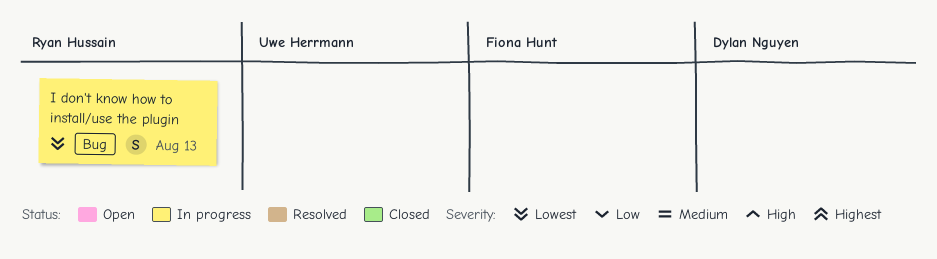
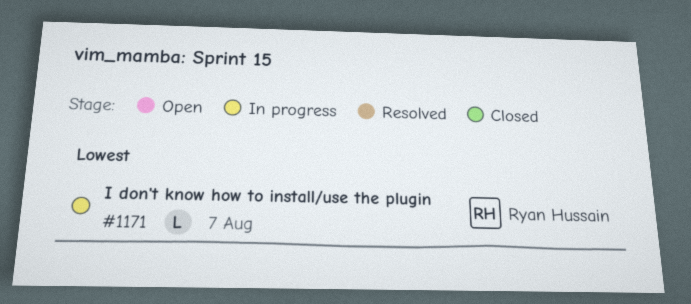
I don't know how to install/use the plugin, estimate: S -> L
I don't know how to install/use the plugin, due: Aug 13 -> Aug 7

